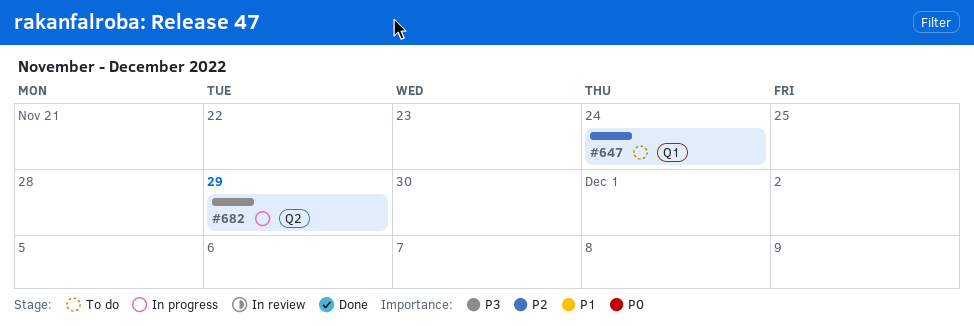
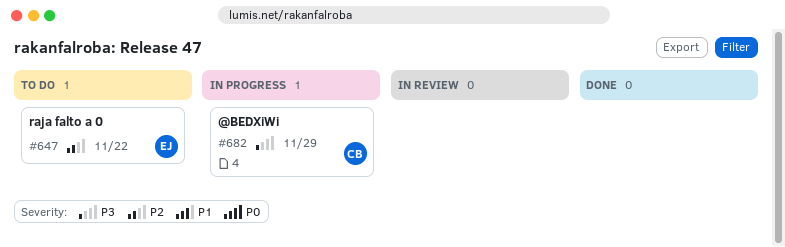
#647, due: Nov 24 -> Nov 22

